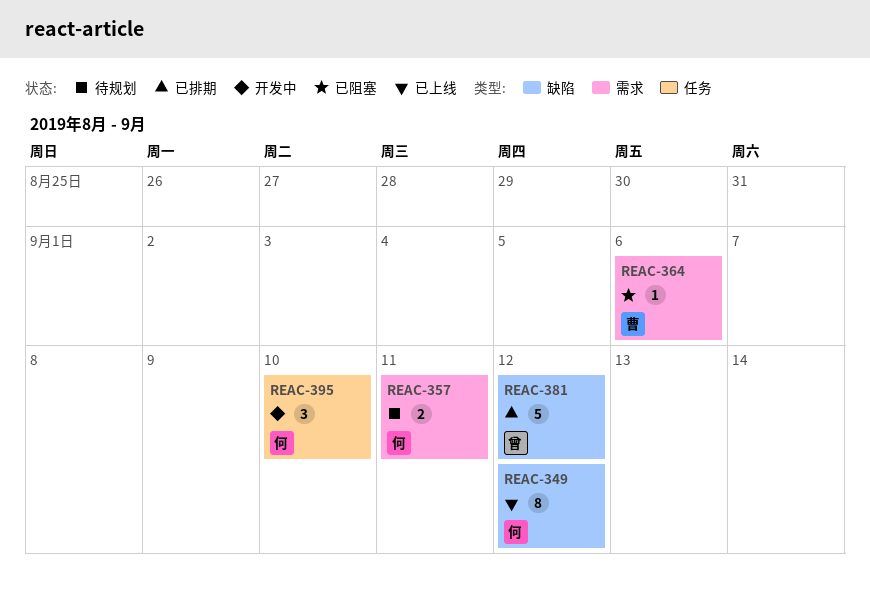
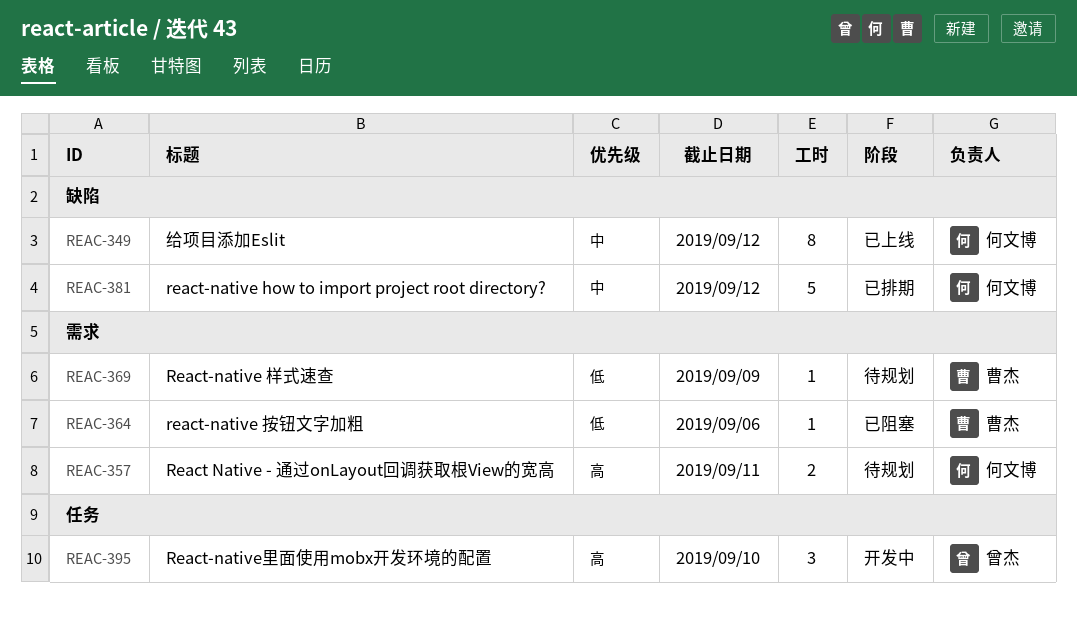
REAC-369: none -> present
REAC-381, owner: 曾杰 -> 何文博
REAC-395, owner: 何文博 -> 曾杰

